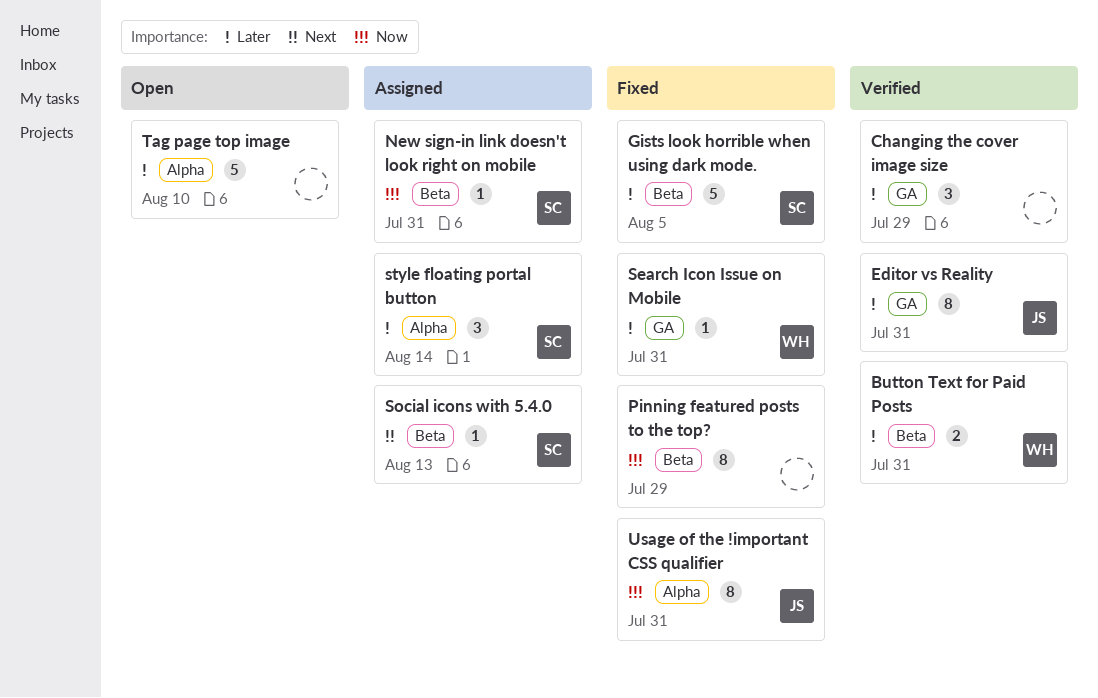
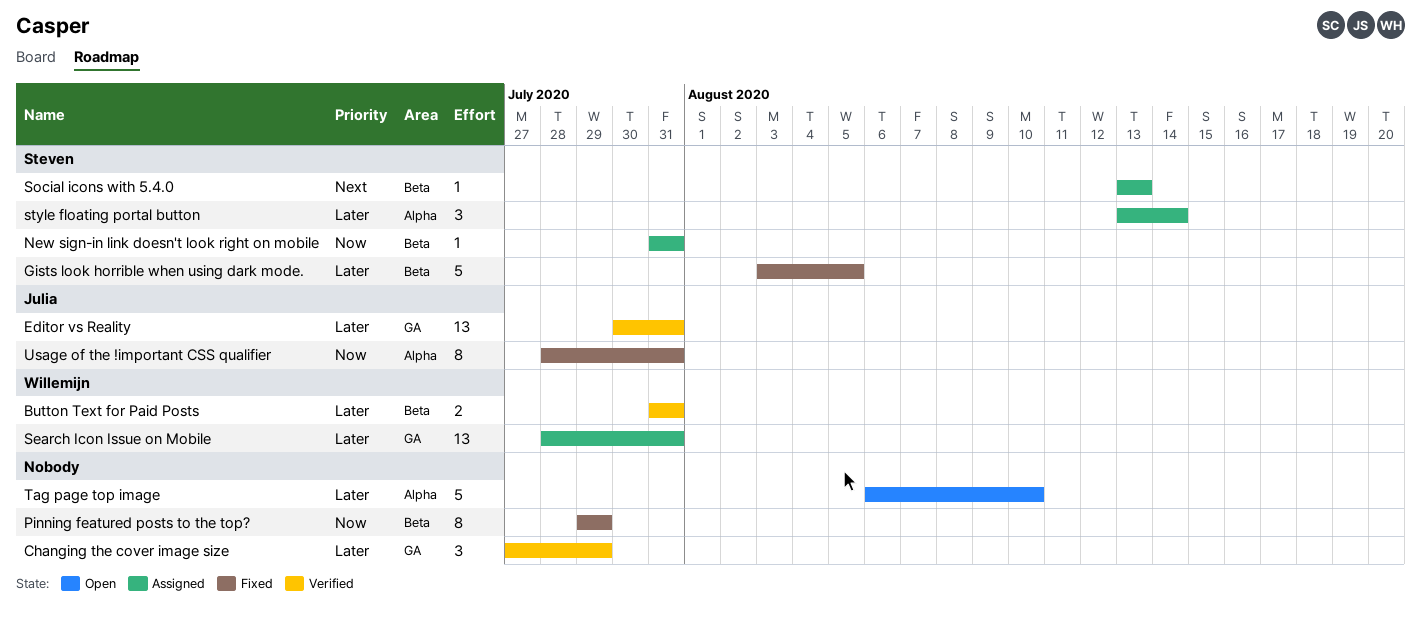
Editor vs Reality, estimate: 8 -> 13
Search Icon Issue on Mobile, status: Fixed -> Assigned
Search Icon Issue on Mobile, estimate: 1 -> 13

